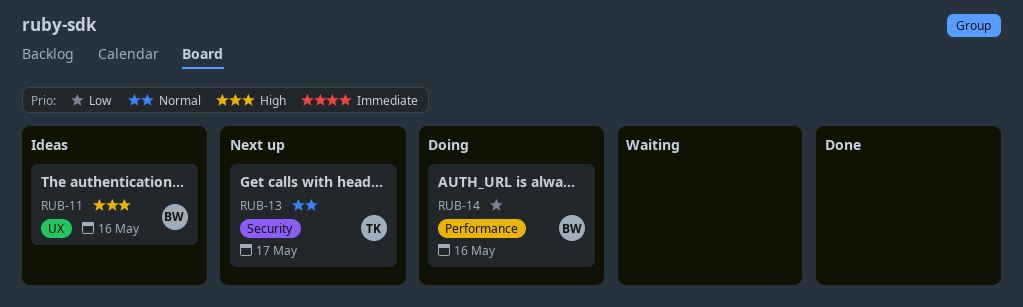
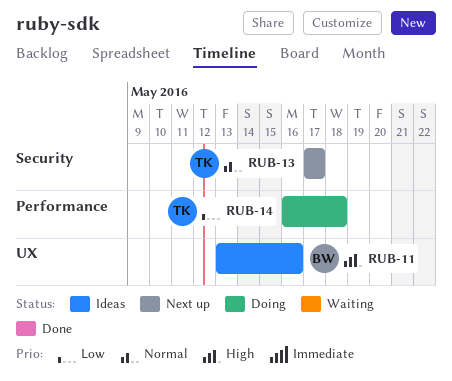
RUB-14, owner: BW -> TK
RUB-14, due: May 16 -> May 18

